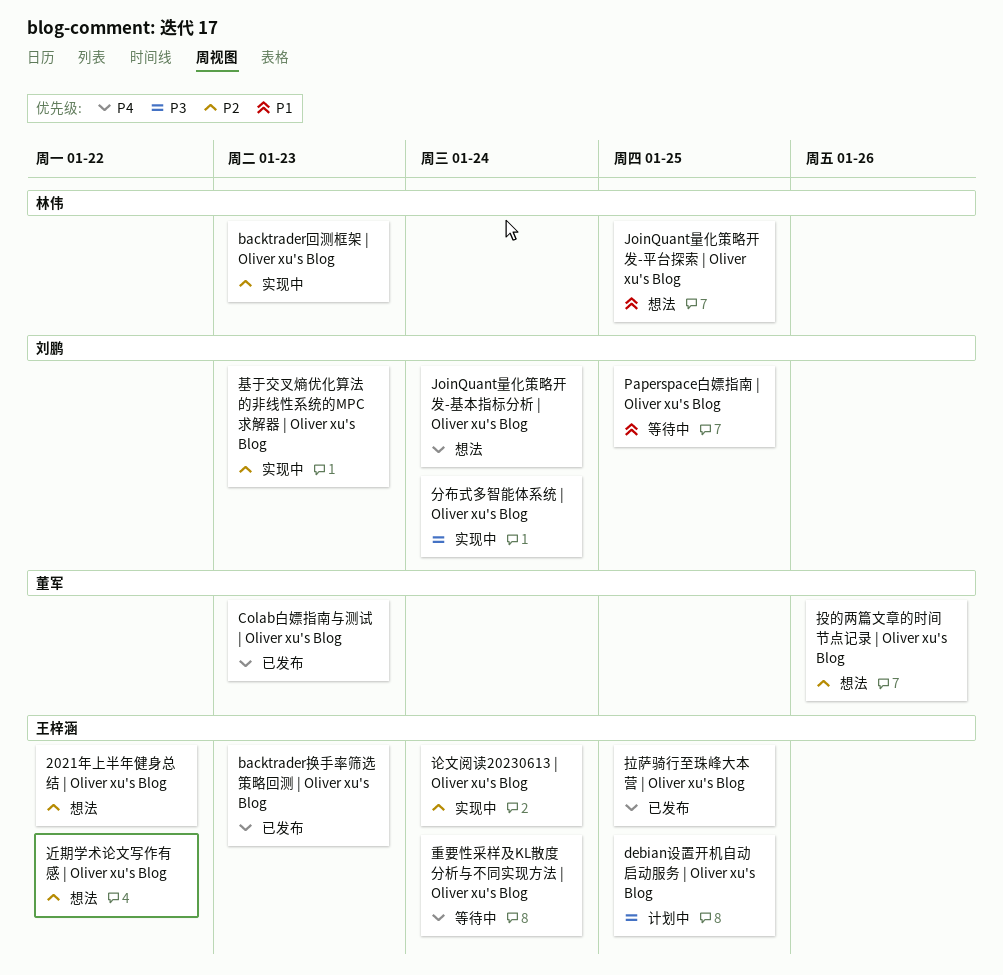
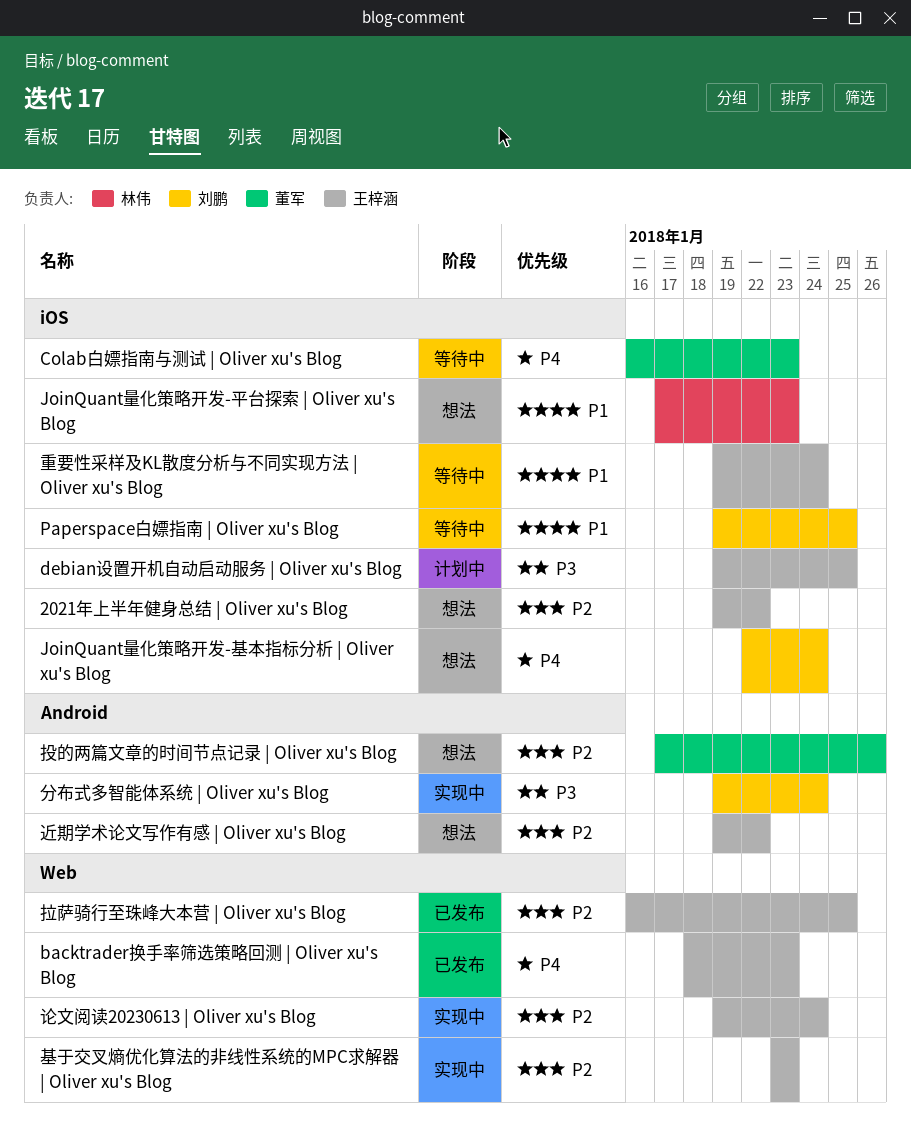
backtrader回测框架 | Oliver xu's Blog: present -> none
Colab白嫖指南与测试 | Oliver xu's Blog, status: 已发布 -> 等待中
JoinQuant量化策略开发-平台探索 | Oliver xu's Blog, due: Jan 25 -> Jan 23
基于交叉熵优化算法的非线性系统的MPC求解器 | Oliver xu's Blog, owner: 刘鹏 -> 王梓涵
拉萨骑行至珠峰大本营 | Oliver xu's Blog, priority: P4 -> P2
重要性采样及KL散度分析与不同实现方法 | Oliver xu's Blog, priority: P4 -> P1

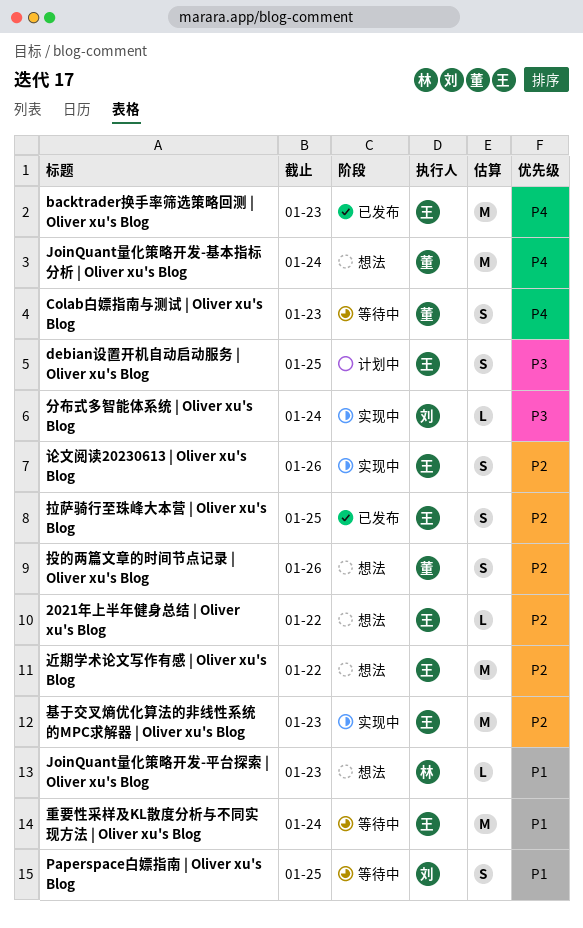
JoinQuant量化策略开发-基本指标分析 | Oliver xu's Blog, owner: 刘鹏 -> 董军
论文阅读20230613 | Oliver xu's Blog, due: Jan 24 -> Jan 26

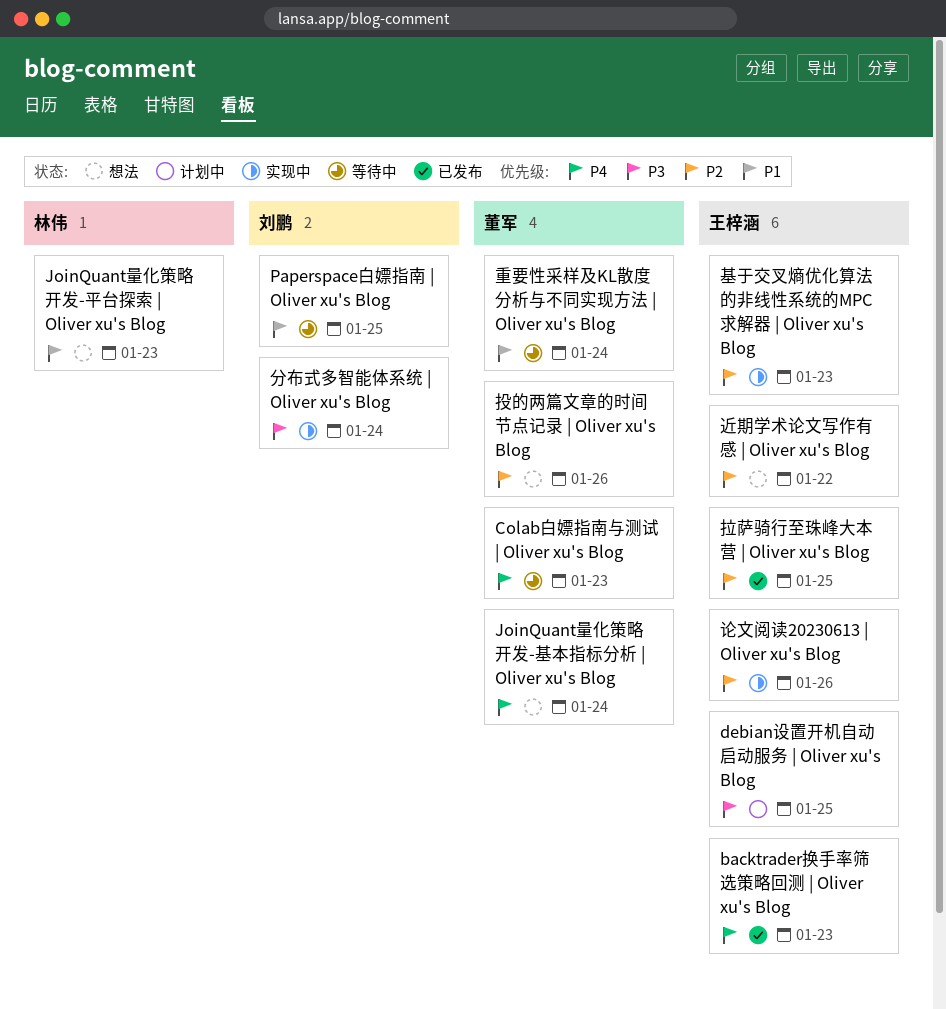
2021年上半年健身总结 | Oliver xu's Blog: present -> none
重要性采样及KL散度分析与不同实现方法 | Oliver xu's Blog, owner: 王梓涵 -> 董军

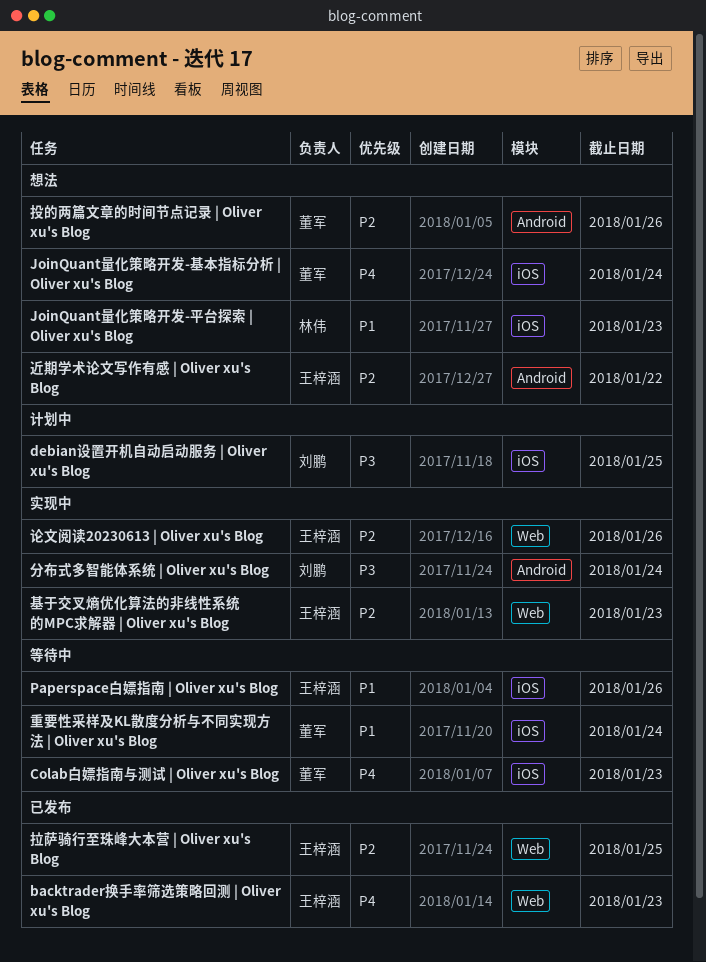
debian设置开机自动启动服务 | Oliver xu's Blog, owner: 王梓涵 -> 刘鹏
Paperspace白嫖指南 | Oliver xu's Blog, owner: 刘鹏 -> 王梓涵
Paperspace白嫖指南 | Oliver xu's Blog, due: Jan 25 -> Jan 26

